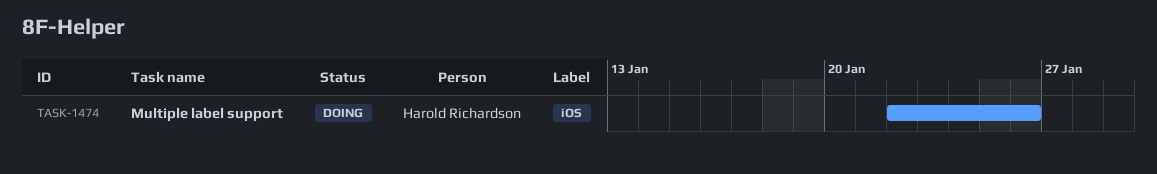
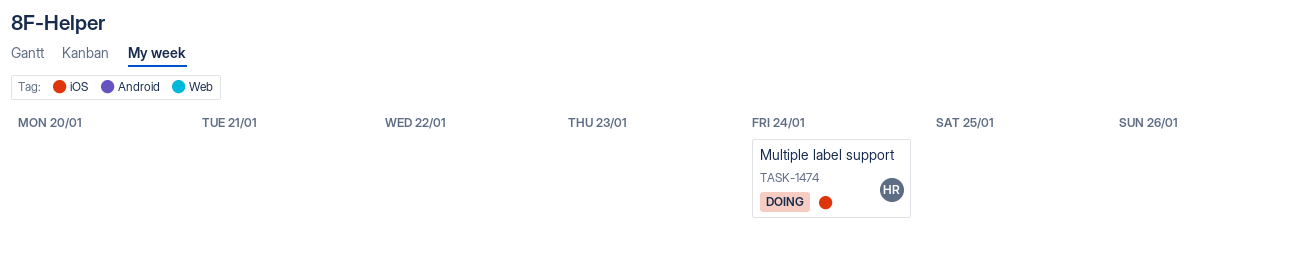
TASK-1474, due: Jan 26 -> Jan 24

